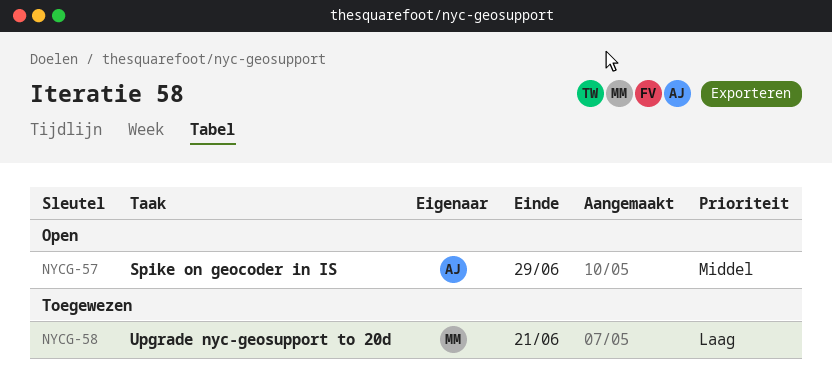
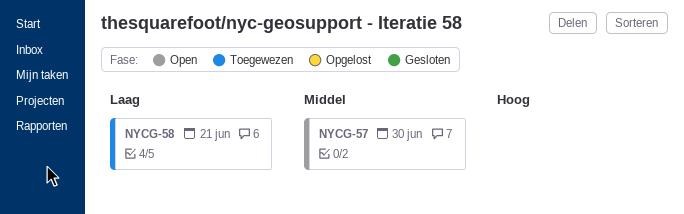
NYCG-57, due: Jun 29 -> Jun 30

